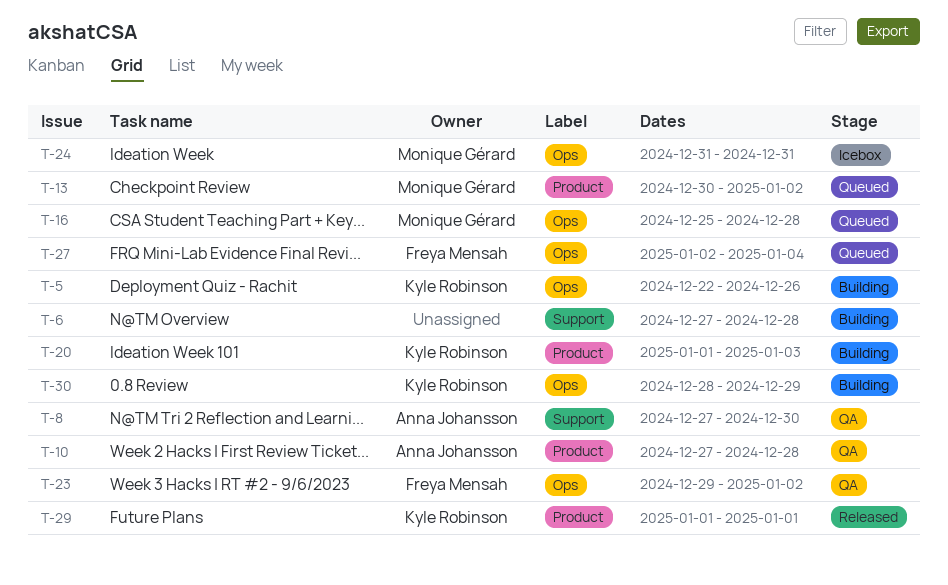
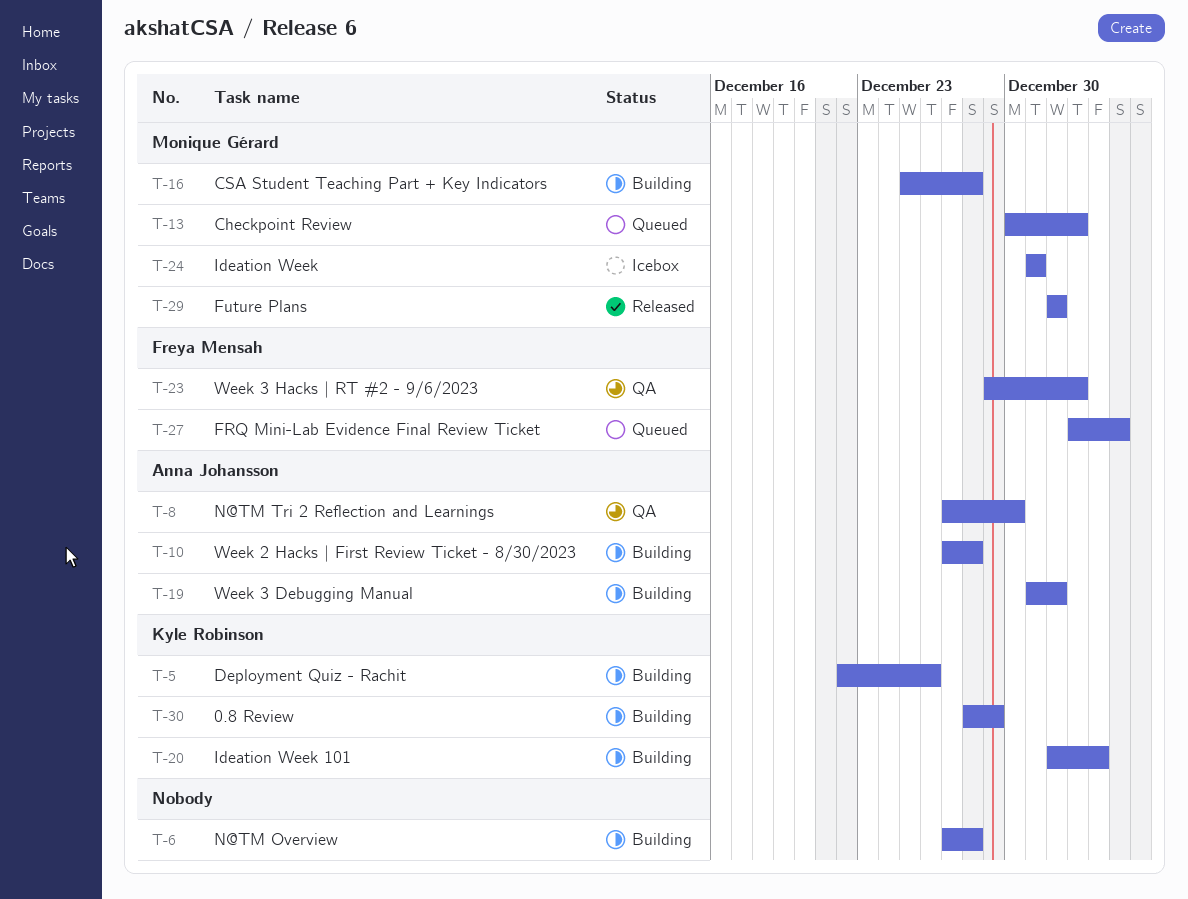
T-10, status: QA -> Building
T-16, status: Queued -> Building
T-19: none -> present
T-29, owner: Kyle Robinson -> Monique Gérard

